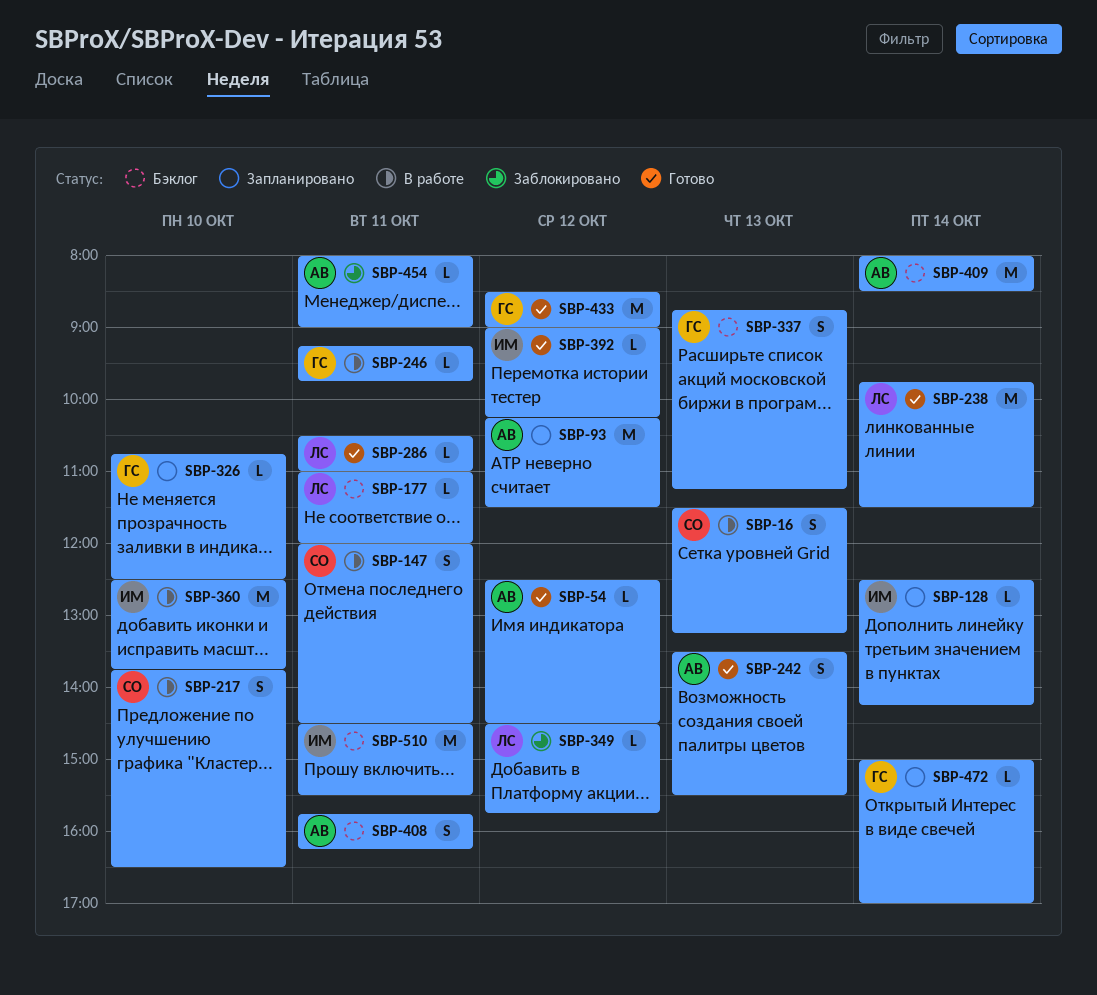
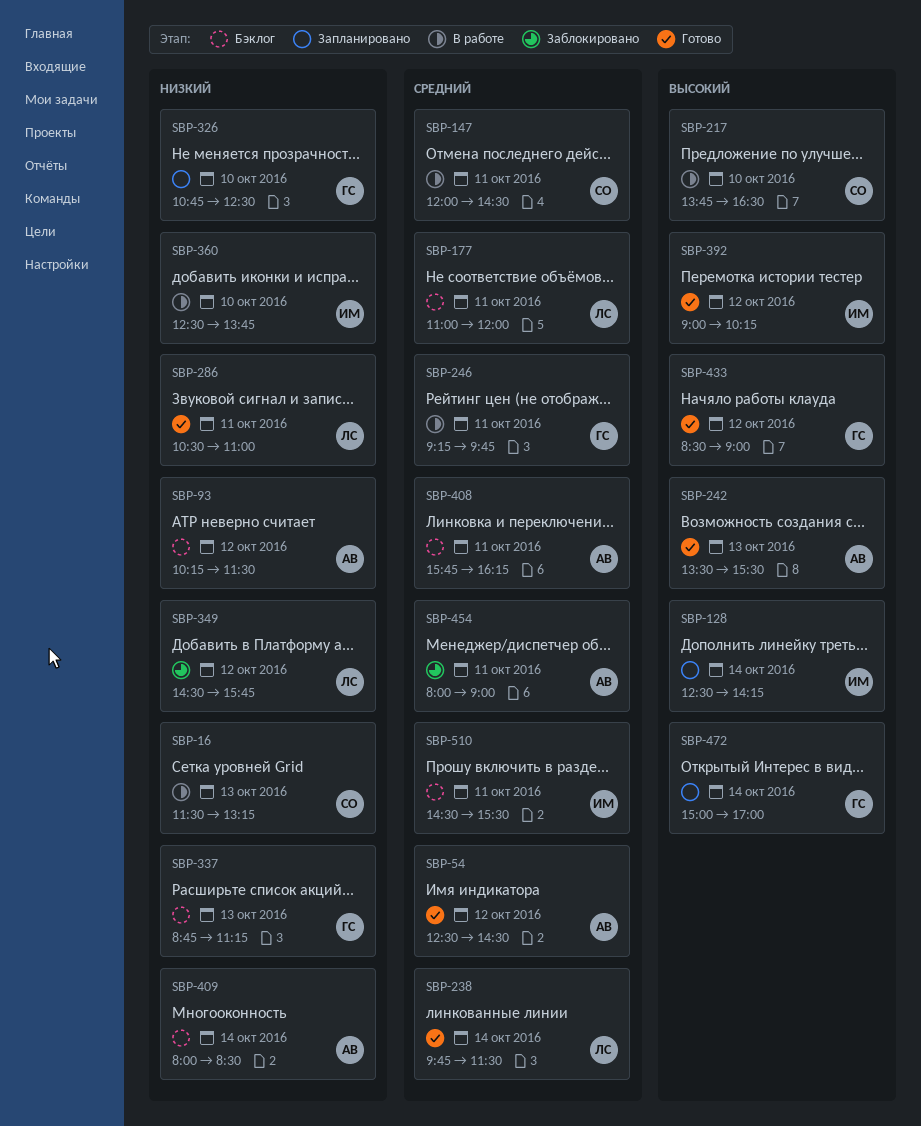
SBP-93, status: Запланировано -> Бэклог

